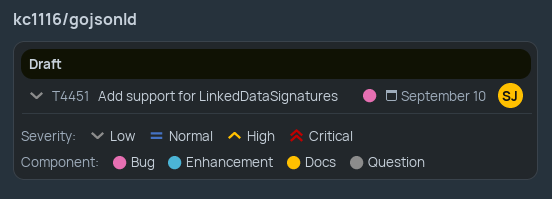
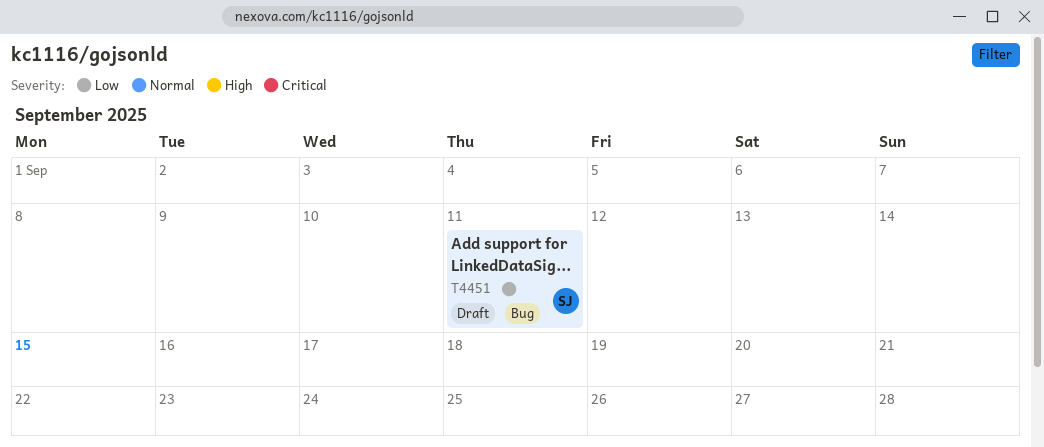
T4451, due: Sep 10 -> Sep 11

